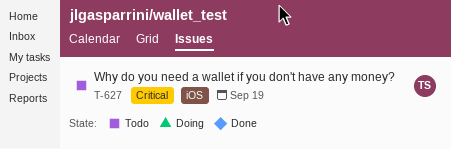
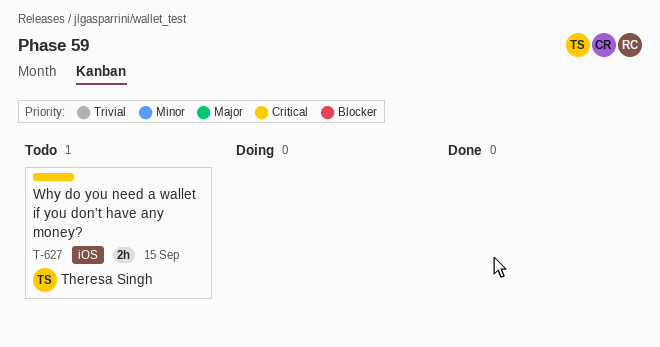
T-627, due: Sep 19 -> Sep 15

